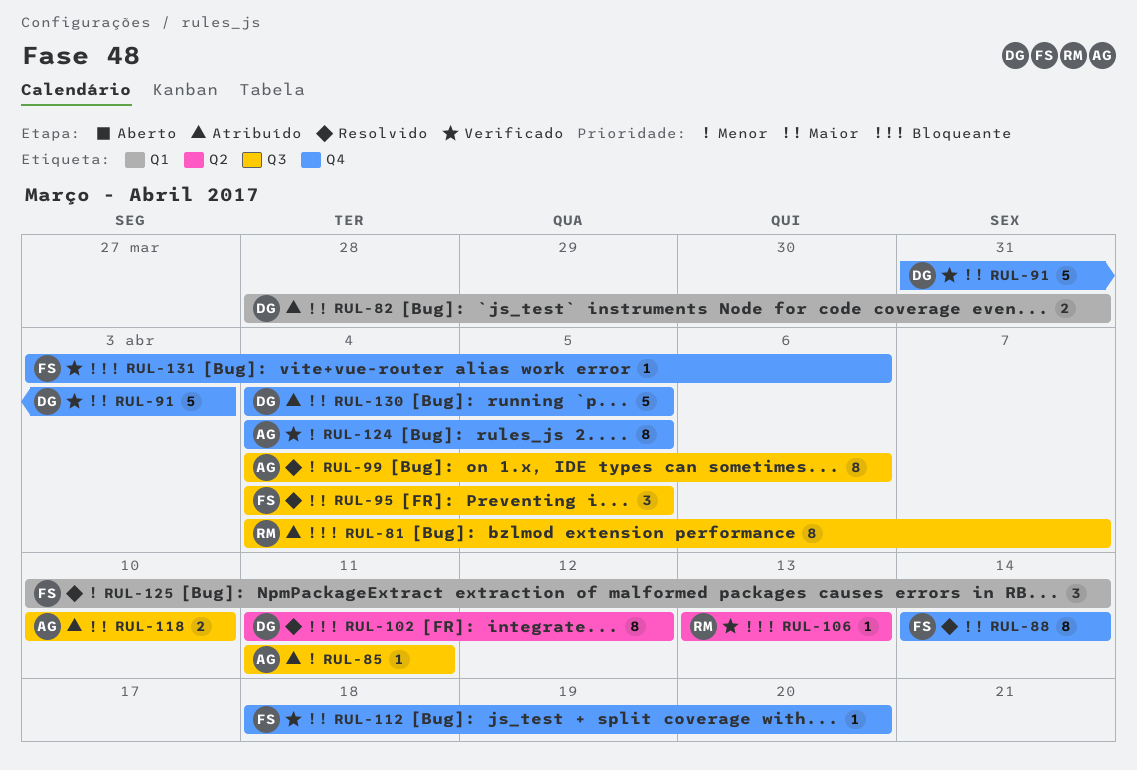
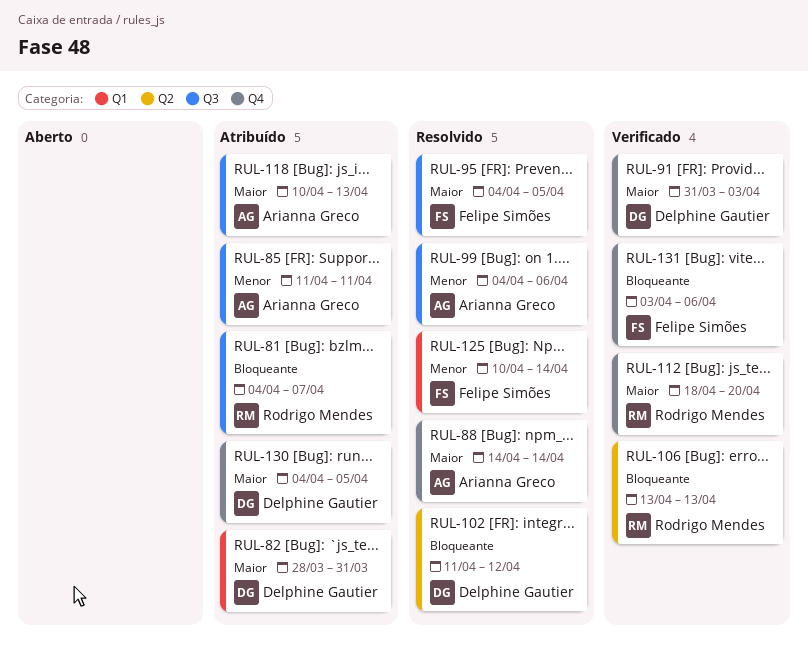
RUL-88, owner: Felipe Simões -> Arianna Greco
RUL-112, owner: Felipe Simões -> Rodrigo Mendes
RUL-118, due: Apr 10 -> Apr 13
RUL-124: present -> none

